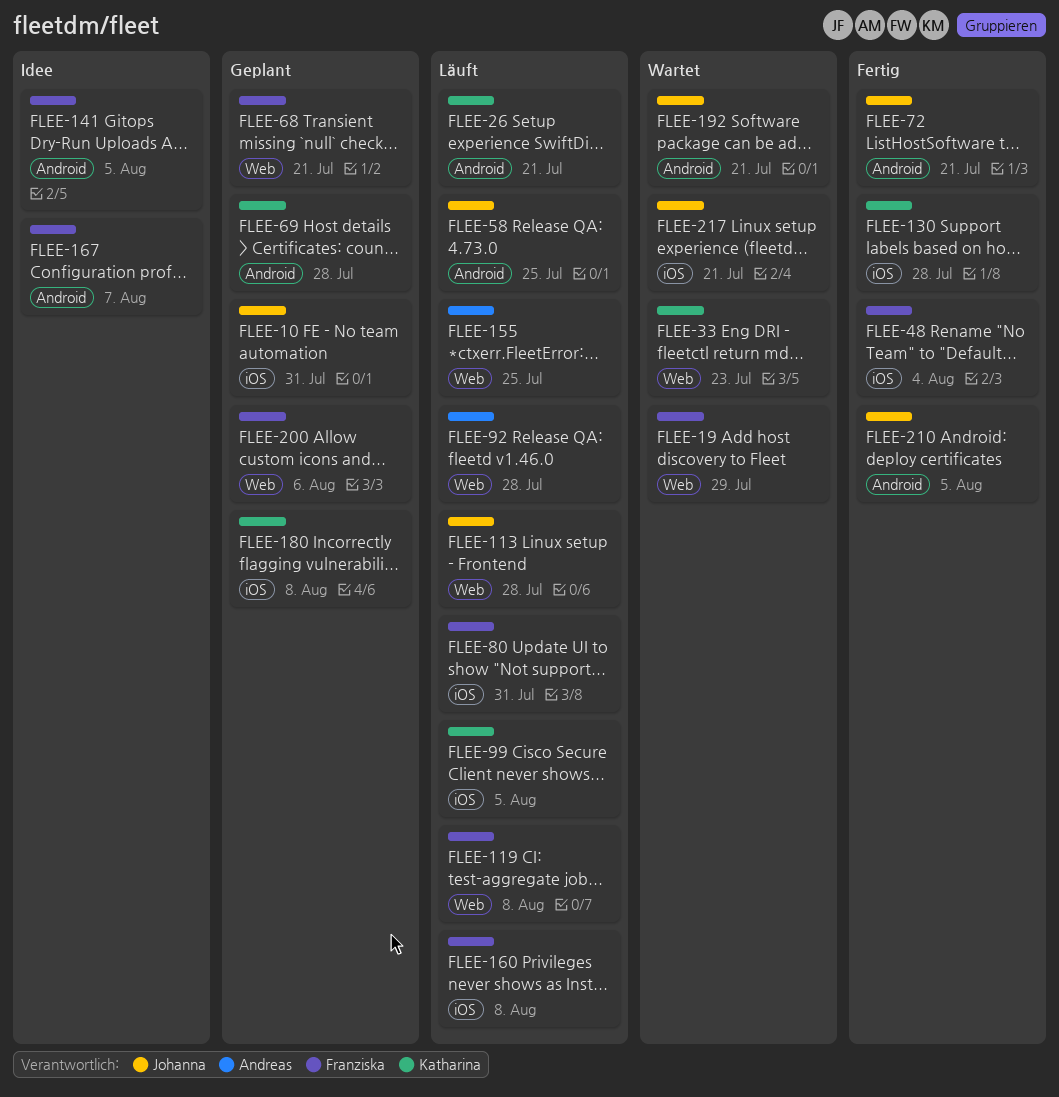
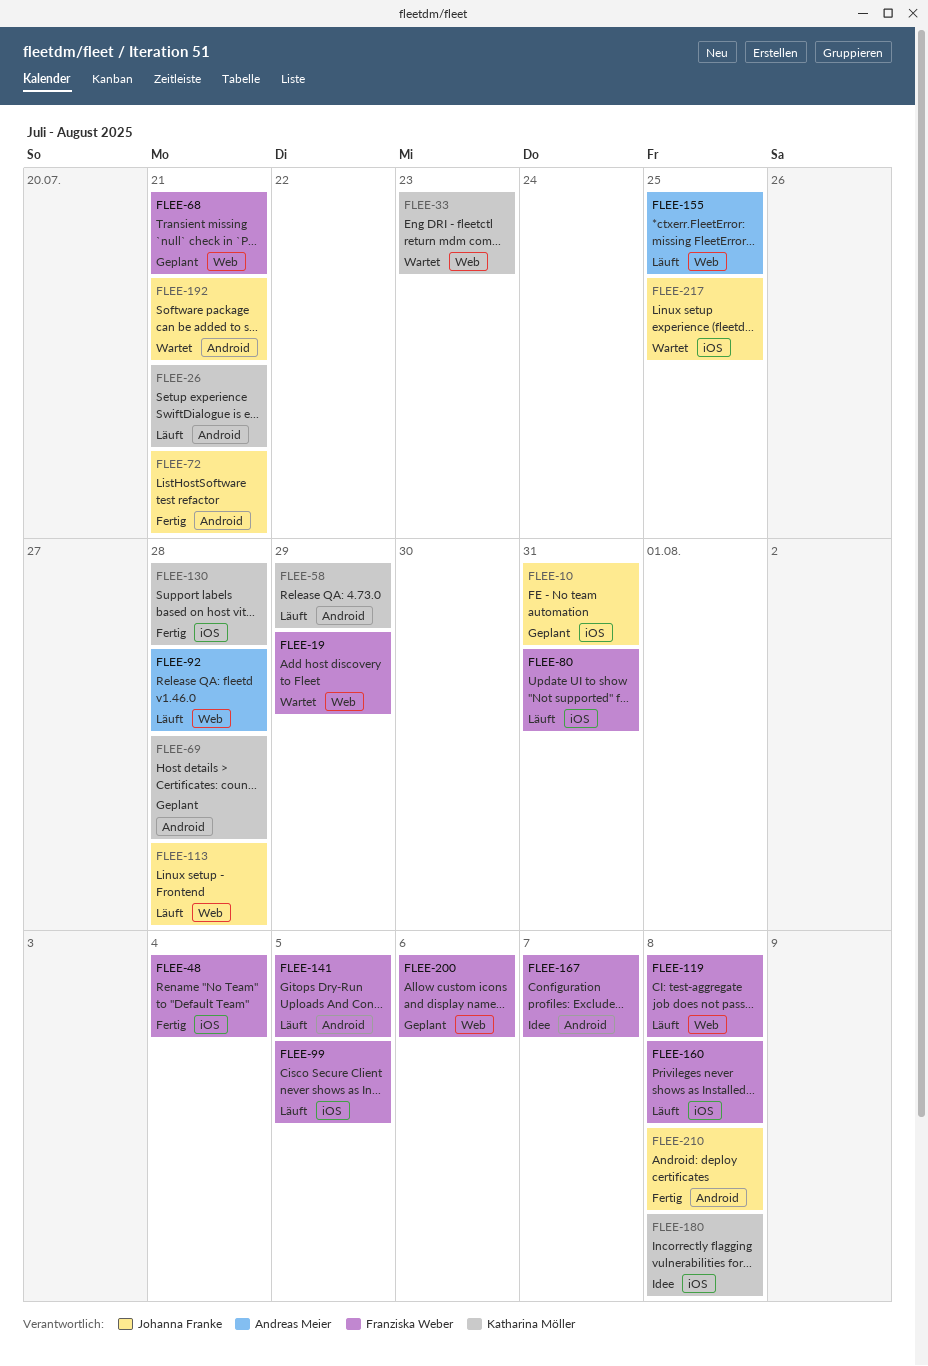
FLEE-58, owner: Johanna Franke -> Katharina Möller
FLEE-58, due: Jul 25 -> Jul 29
FLEE-99, owner: Katharina Möller -> Franziska Weber
FLEE-141, status: Idee -> Läuft
FLEE-180, status: Geplant -> Idee
FLEE-210, due: Aug 5 -> Aug 8
FLEE-217, due: Jul 21 -> Jul 25

